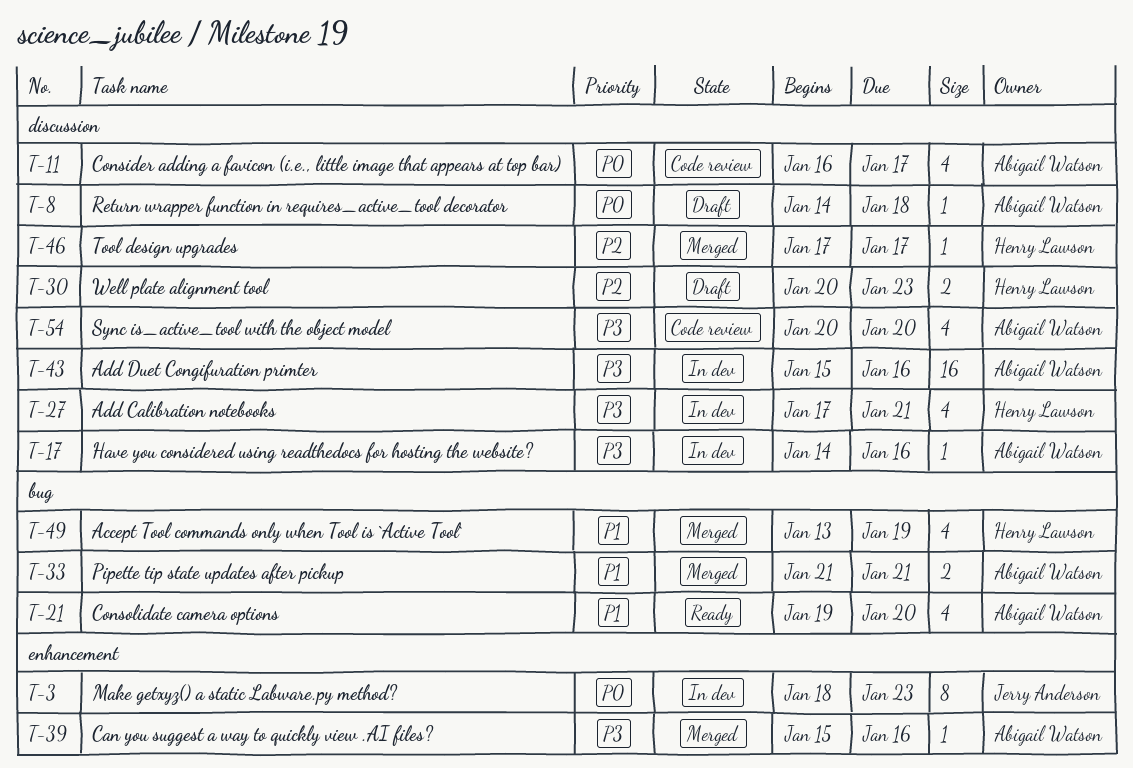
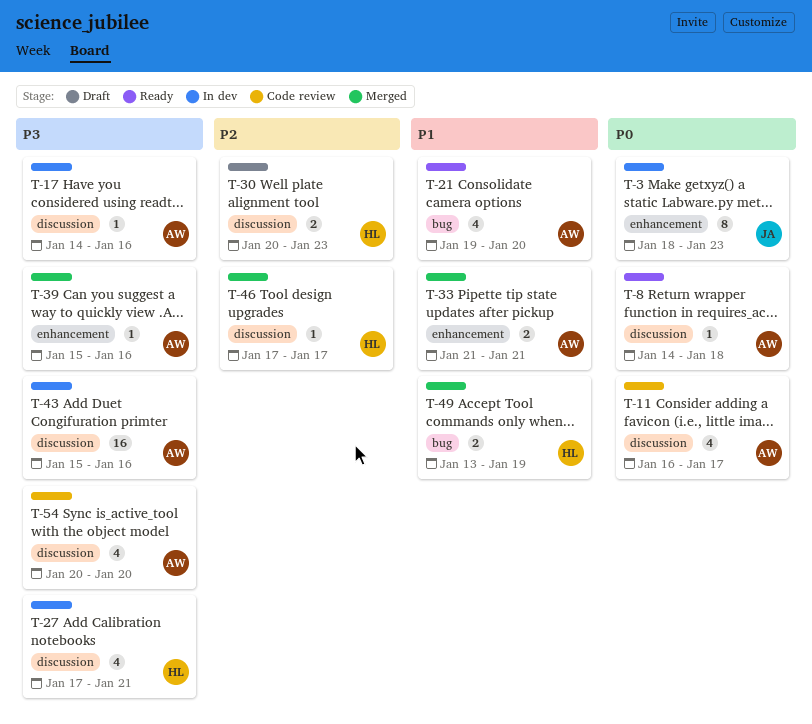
T-8, status: Draft -> Ready
T-33, label: bug -> enhancement
T-49, estimate: 4 -> 2

